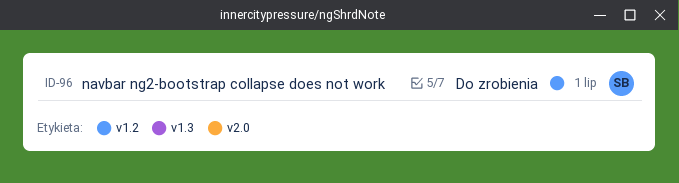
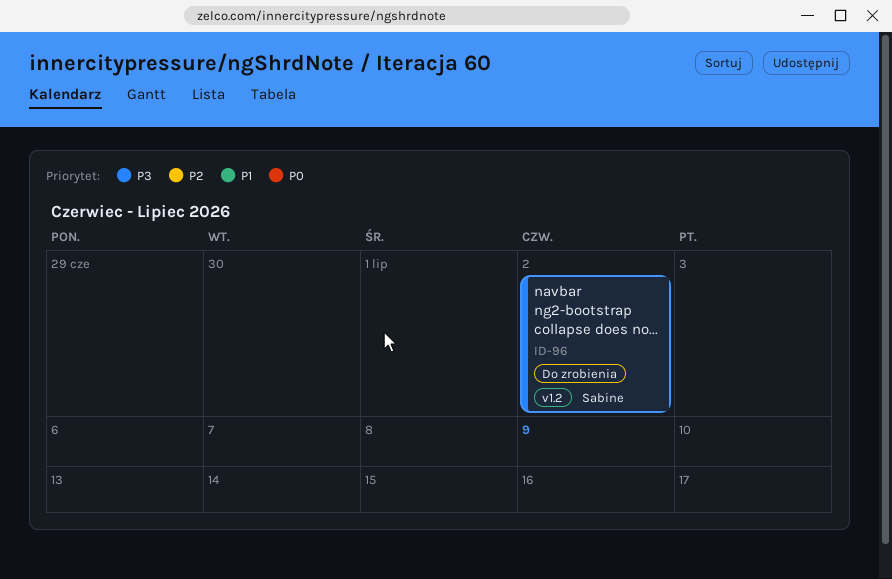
ID-96, due: Jul 1 -> Jul 2

